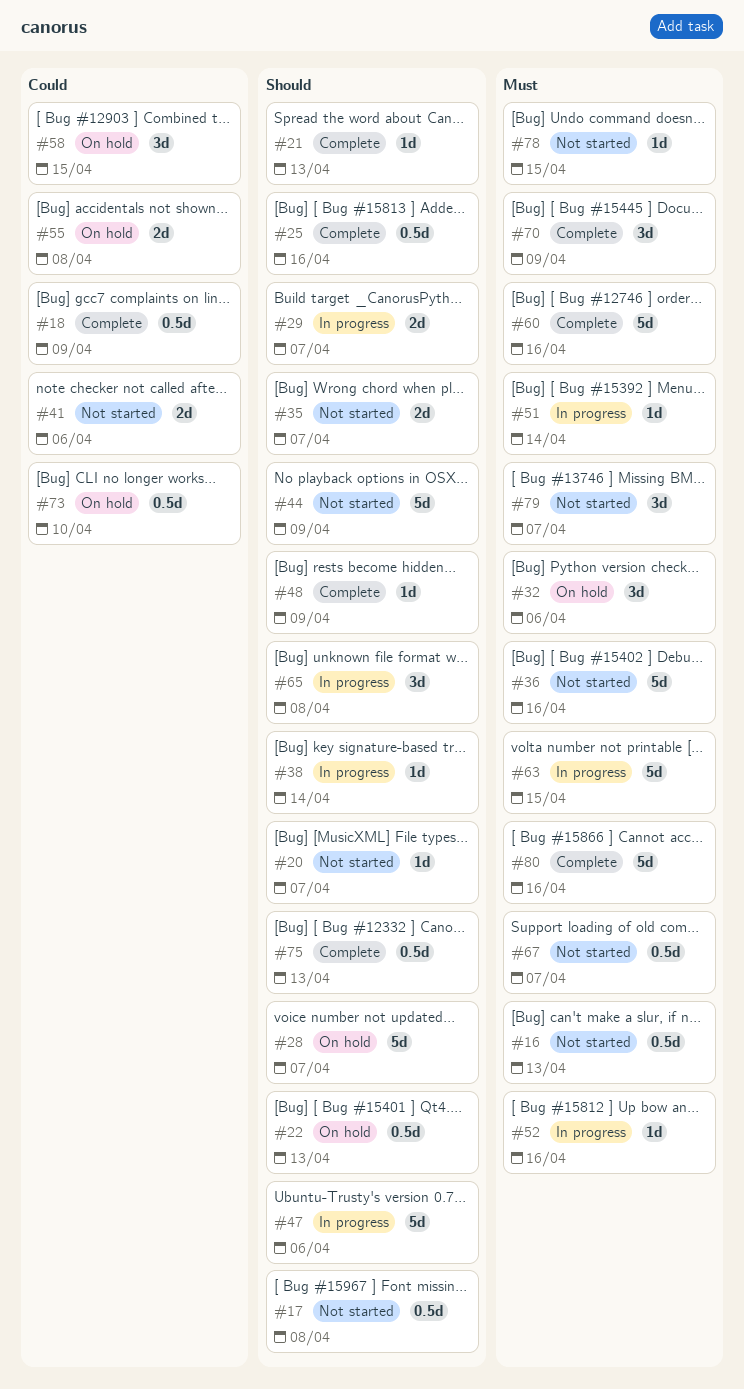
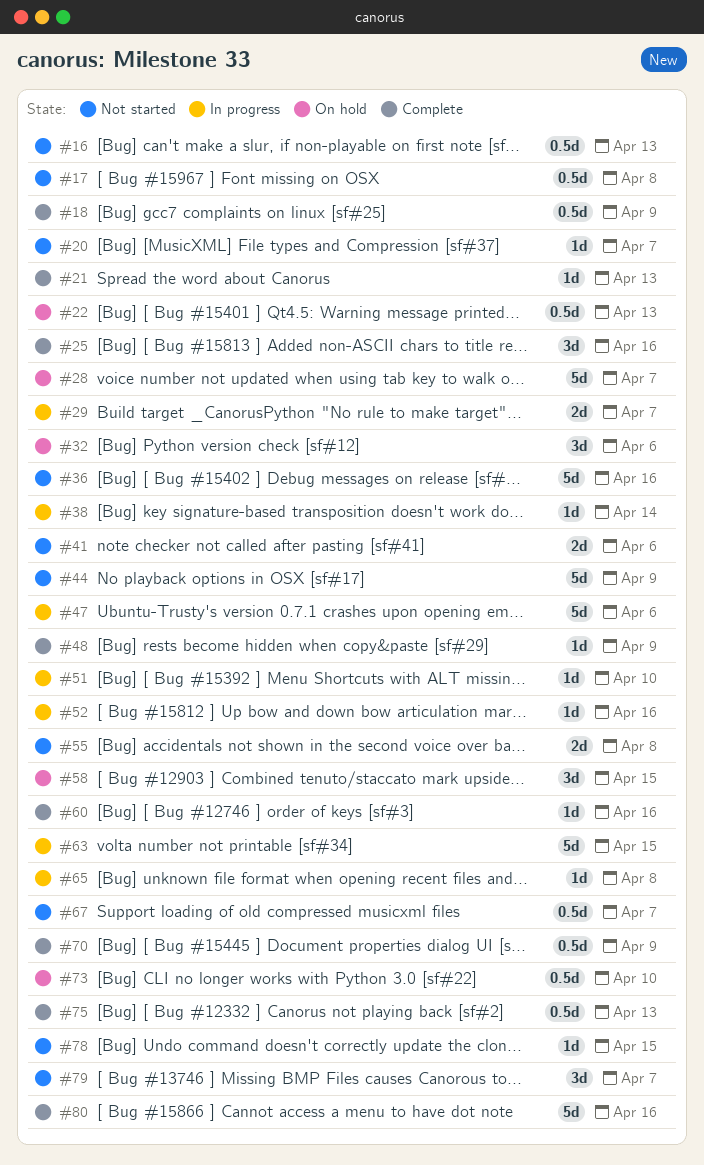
#25, estimate: 0.5d -> 3d
#35: present -> none
#51, due: Apr 14 -> Apr 10
#55, status: On hold -> Not started
#60, estimate: 5d -> 1d
#65, estimate: 3d -> 1d
#70, estimate: 3d -> 0.5d

